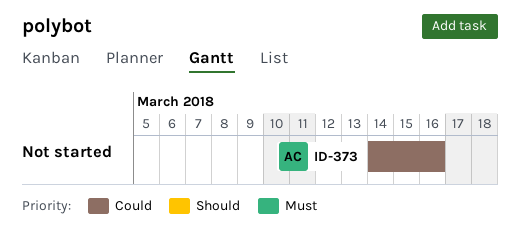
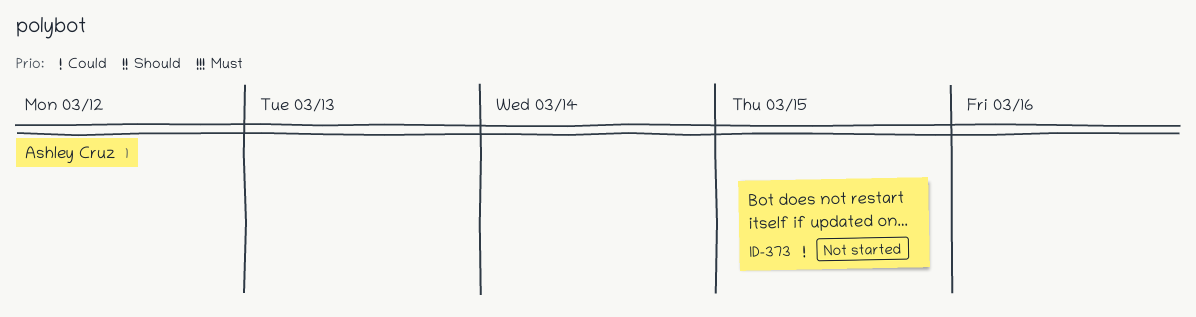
ID-373, due: Mar 16 -> Mar 15

